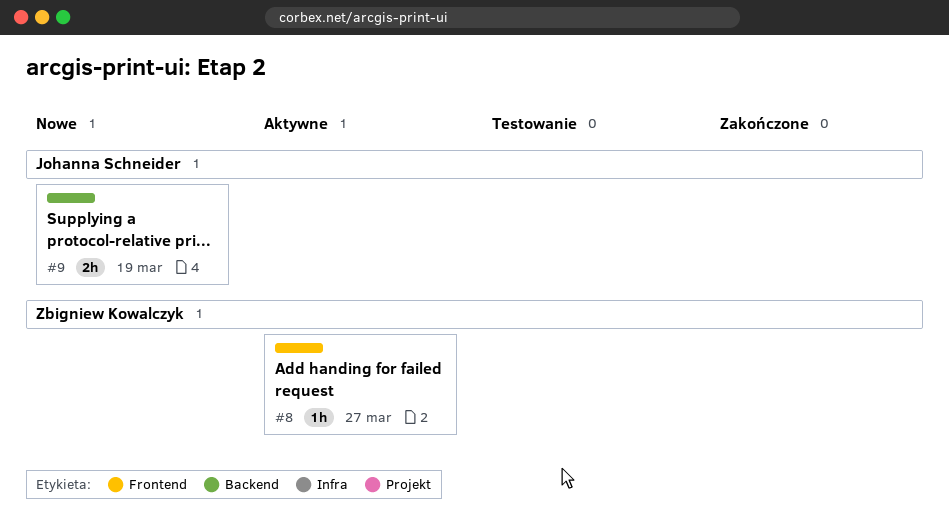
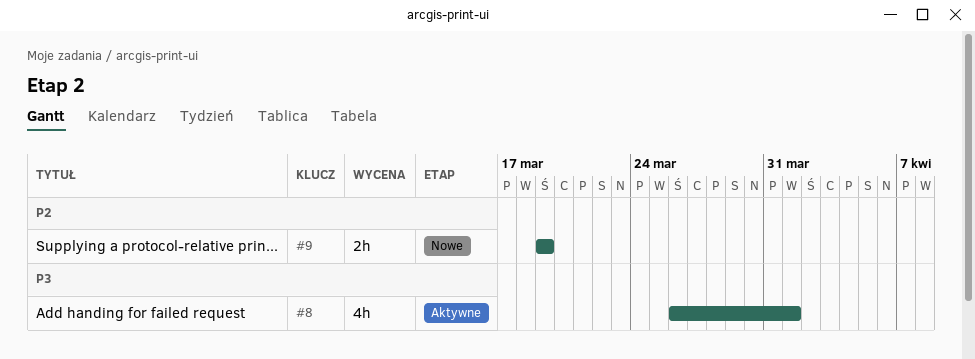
#8, estimate: 1h -> 4h
#8, due: Mar 27 -> Apr 1

